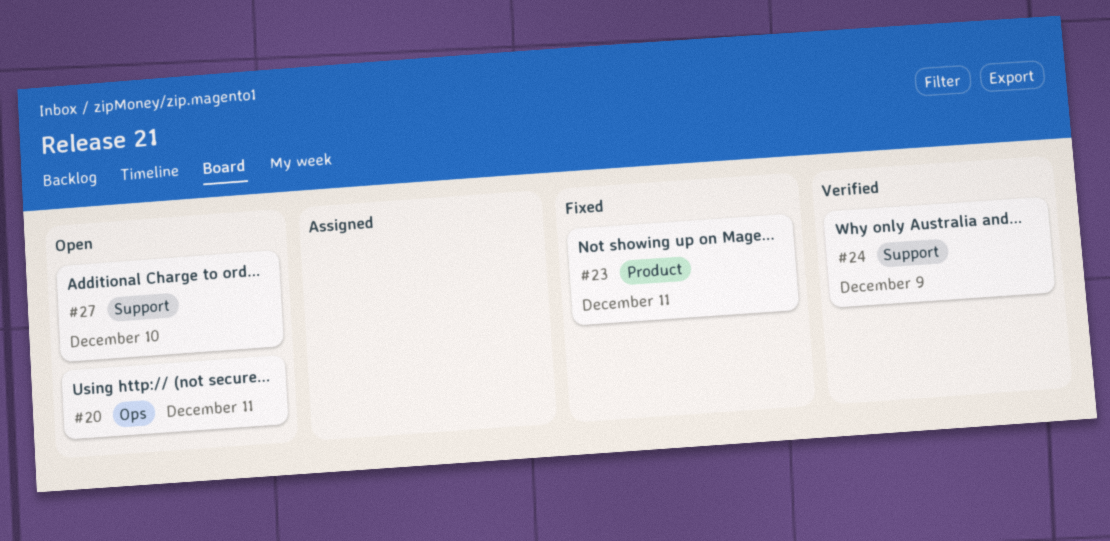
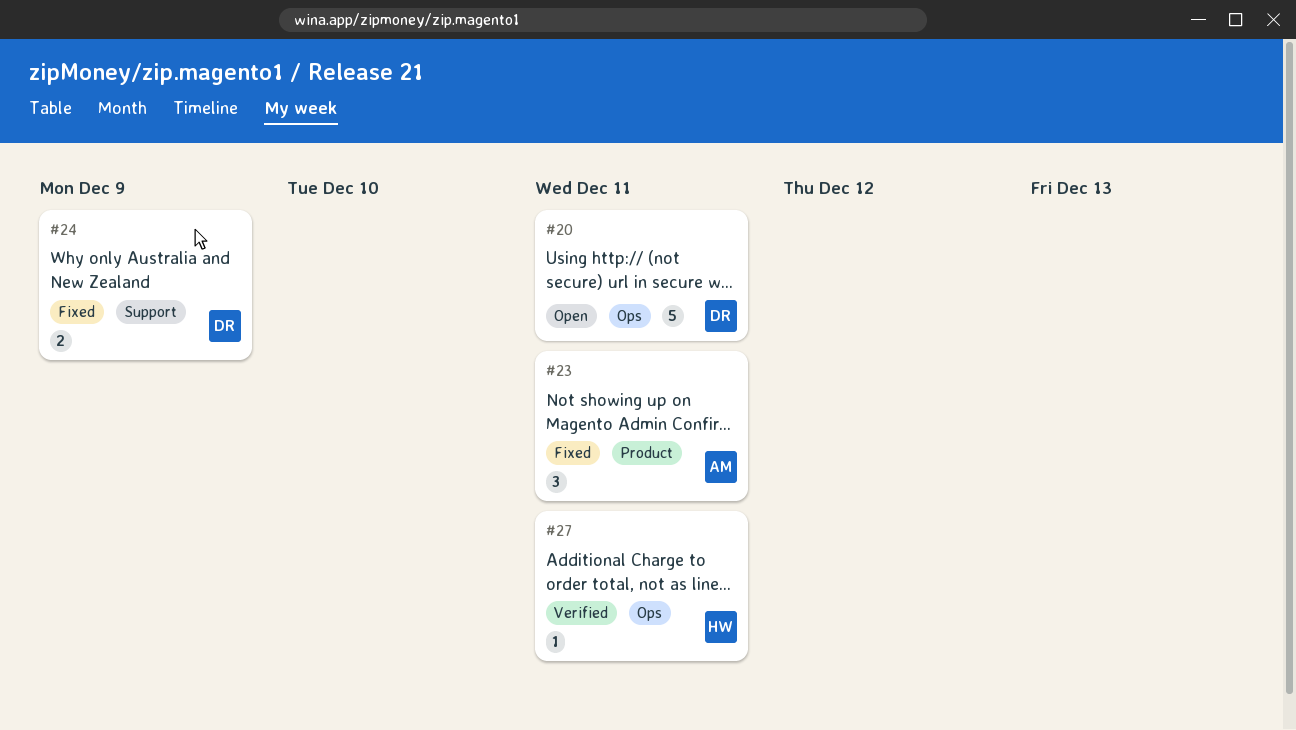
#24, status: Verified -> Fixed
#27, status: Open -> Verified
#27, label: Support -> Ops
#27, due: Dec 10 -> Dec 11

